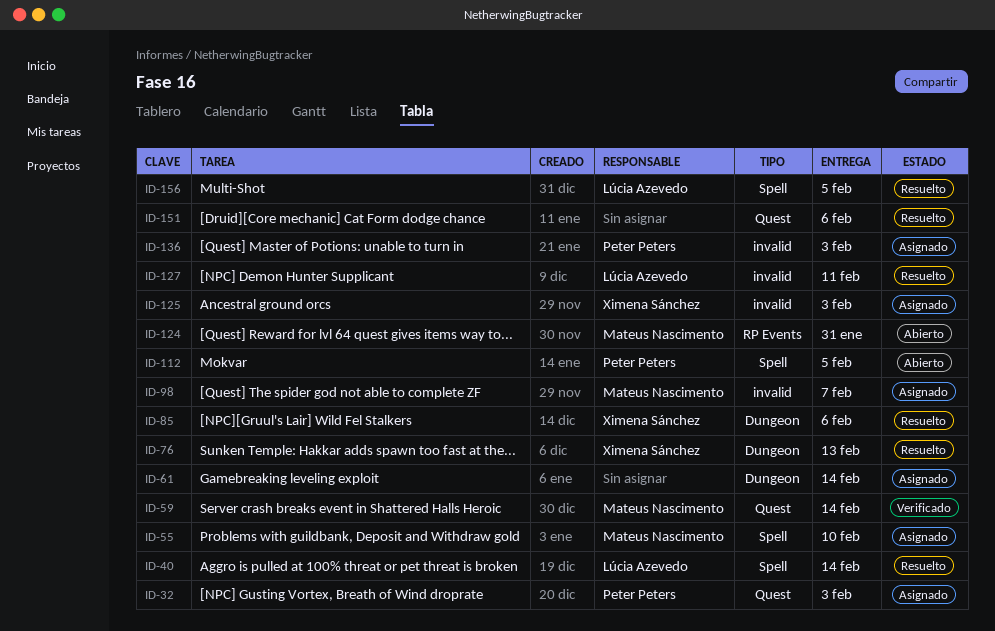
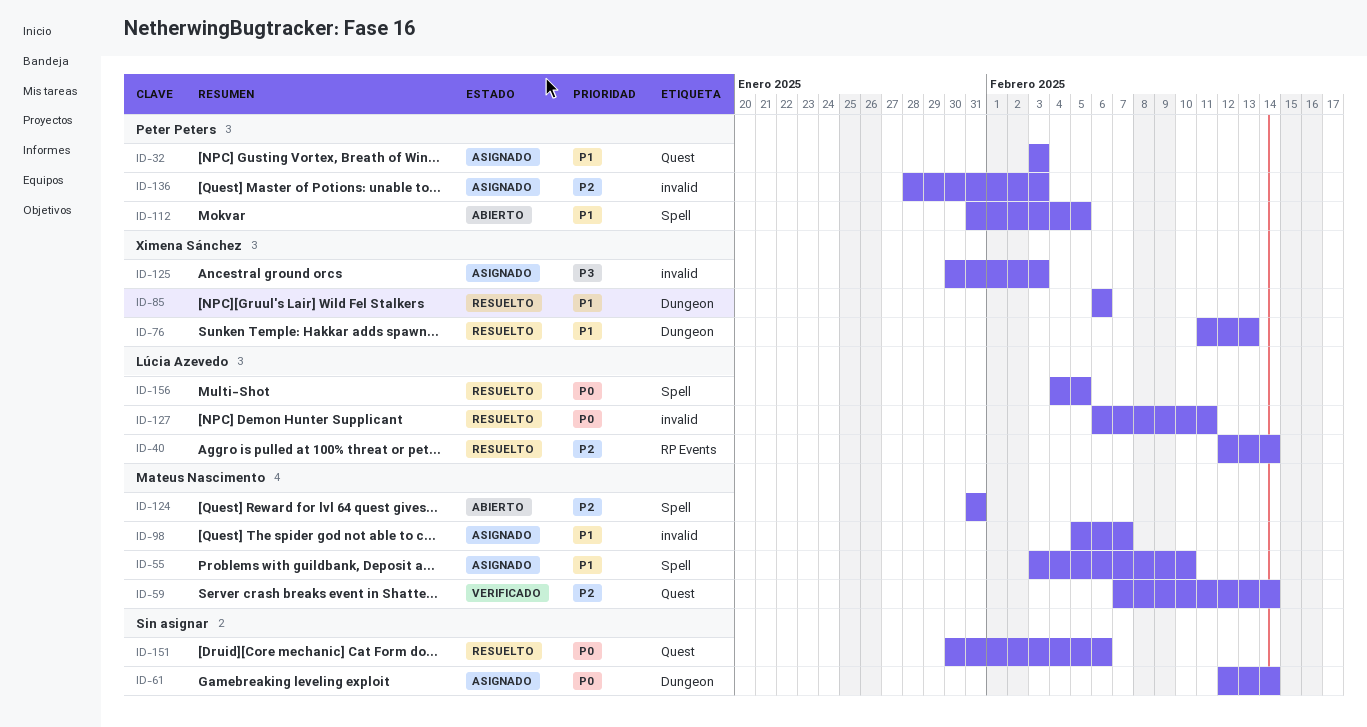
ID-40, label: Spell -> RP Events
ID-124, label: RP Events -> Spell

